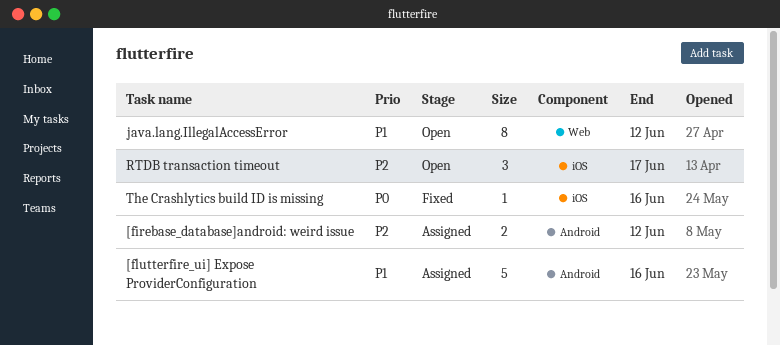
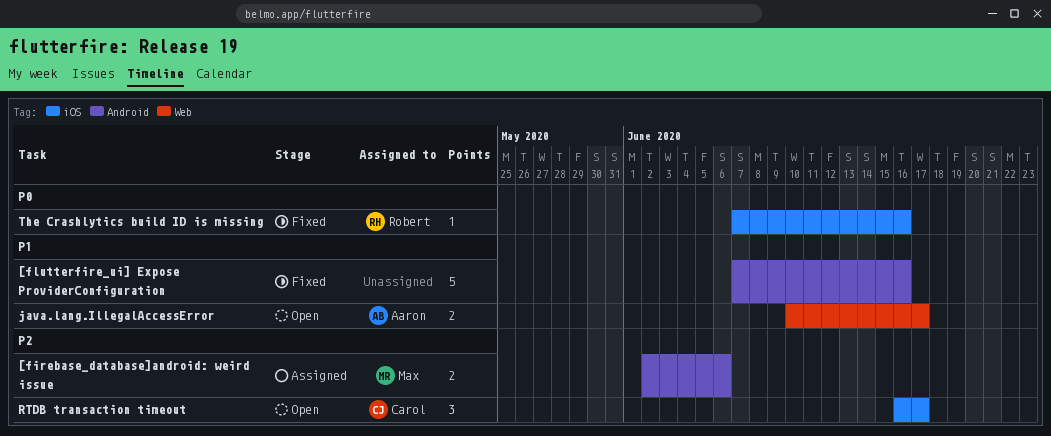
[firebase_database]android: weird issue, due: Jun 12 -> Jun 6
[flutterfire_ui] Expose ProviderConfiguration, status: Assigned -> Fixed
java.lang.IllegalAccessError, estimate: 8 -> 2
java.lang.IllegalAccessError, due: Jun 12 -> Jun 17

